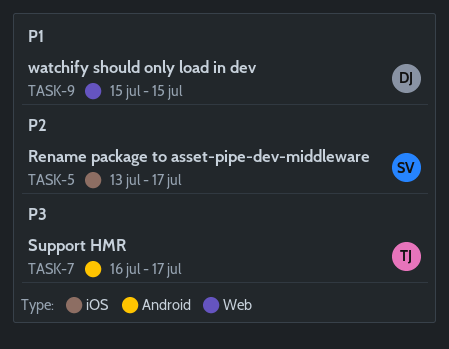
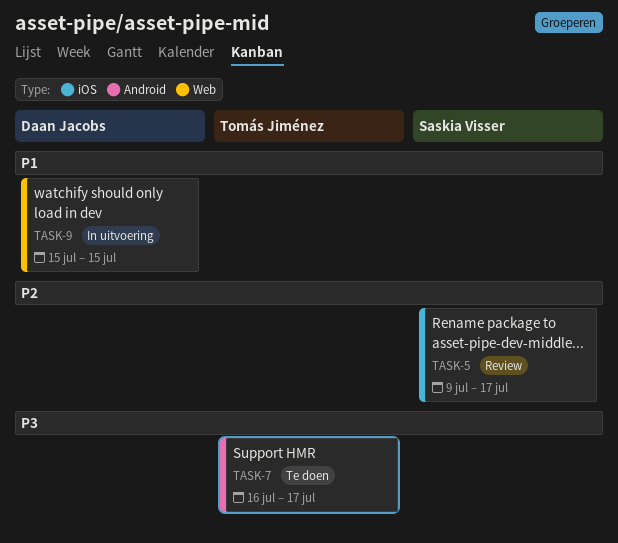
TASK-5, start: Jul 13 -> Jul 9

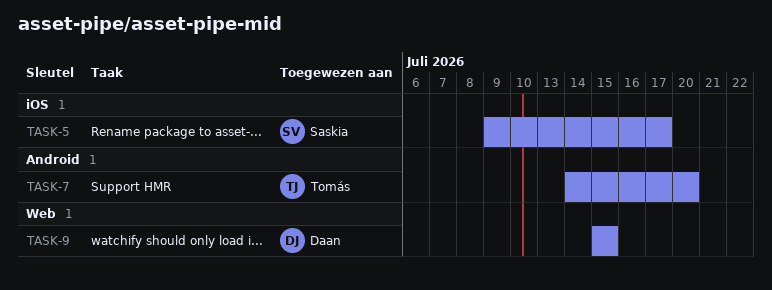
TASK-7, start: Jul 16 -> Jul 14
TASK-7, due: Jul 17 -> Jul 20

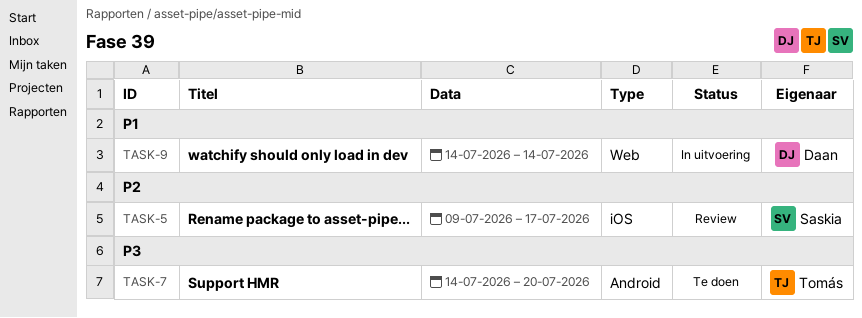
TASK-9, start: Jul 15 -> Jul 14
TASK-9, due: Jul 15 -> Jul 14

